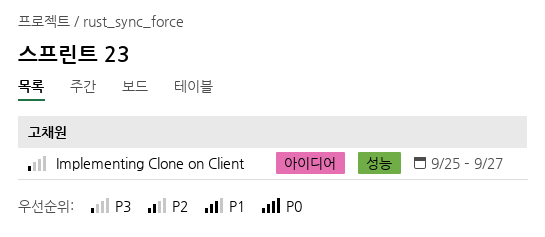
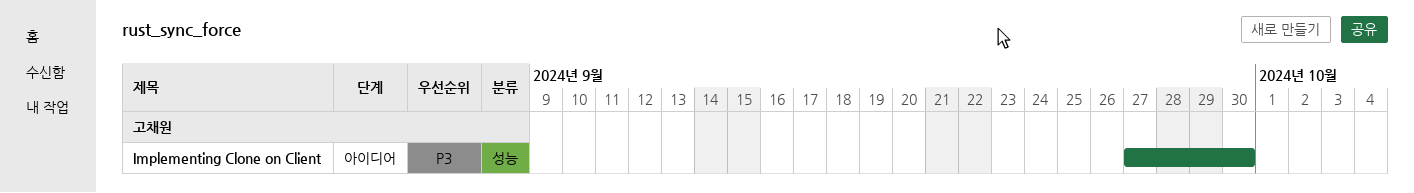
Implementing Clone on Client, start: Sep 25 -> Sep 27
Implementing Clone on Client, due: Sep 27 -> Sep 30

